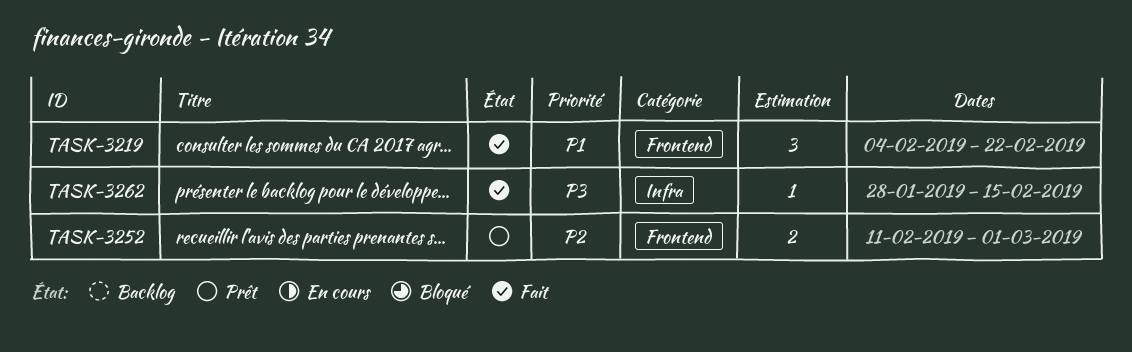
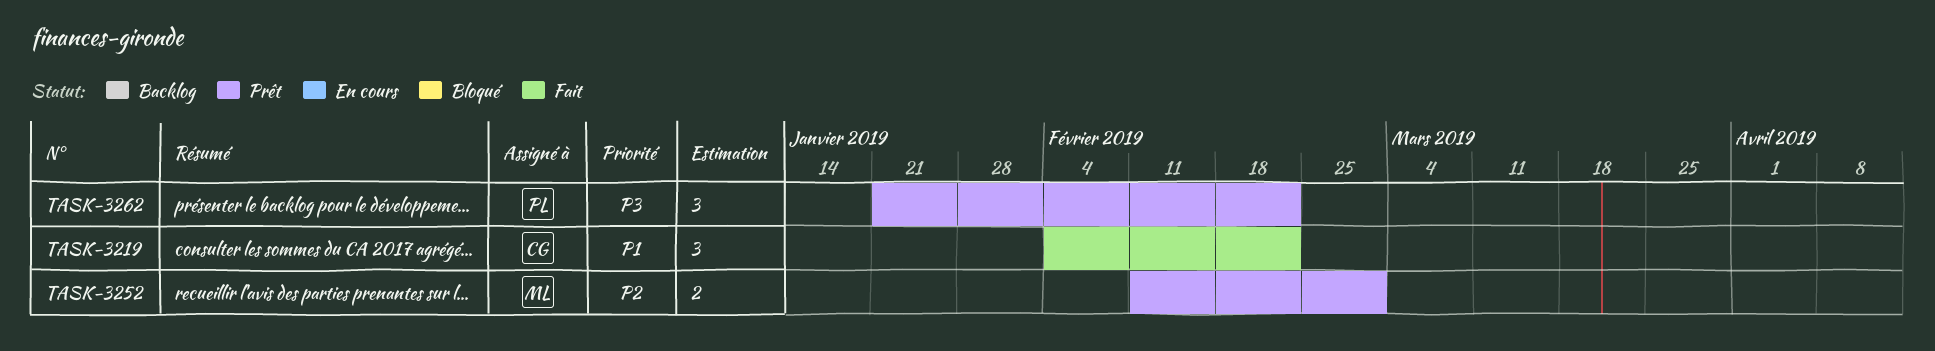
TASK-3262, status: Fait -> Prêt
TASK-3262, estimate: 1 -> 3
TASK-3262, start: Jan 28 -> Jan 21
TASK-3262, due: Feb 15 -> Feb 22

